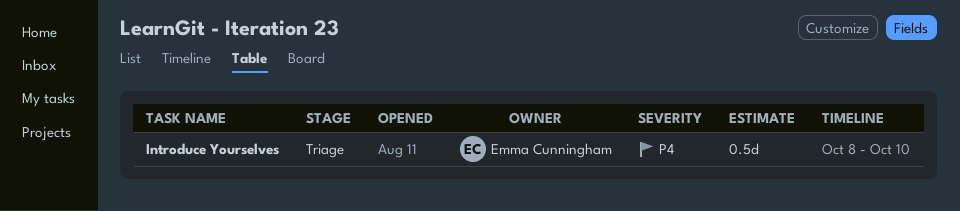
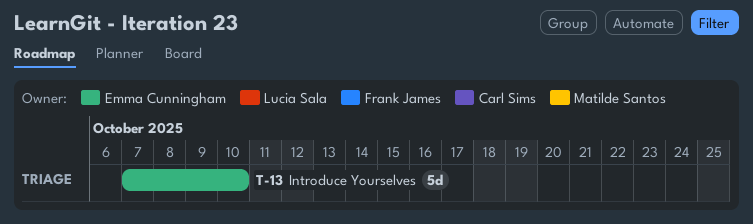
Introduce Yourselves, estimate: 0.5d -> 5d
Introduce Yourselves, start: Oct 8 -> Oct 7

